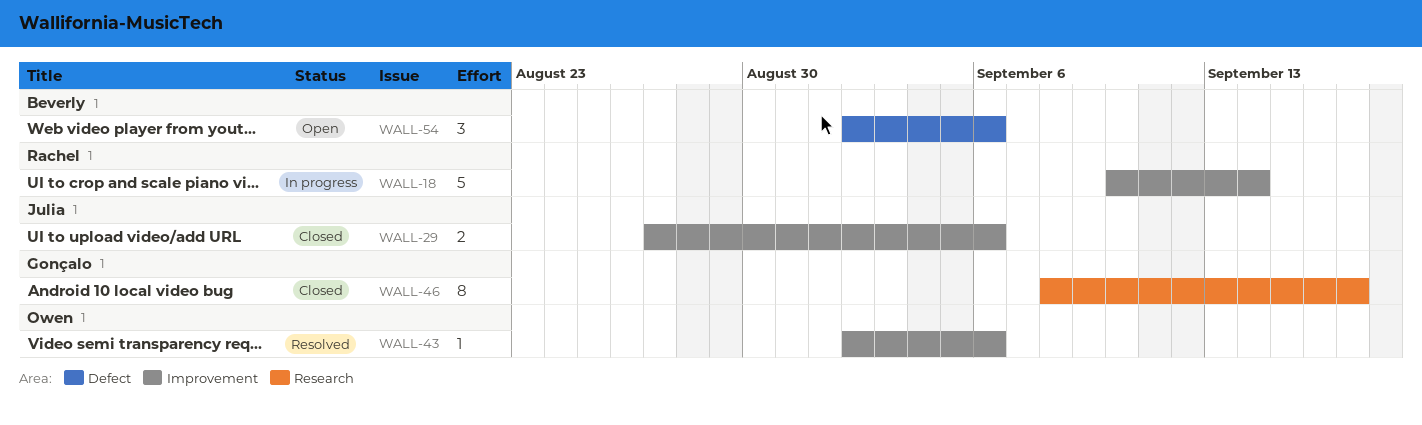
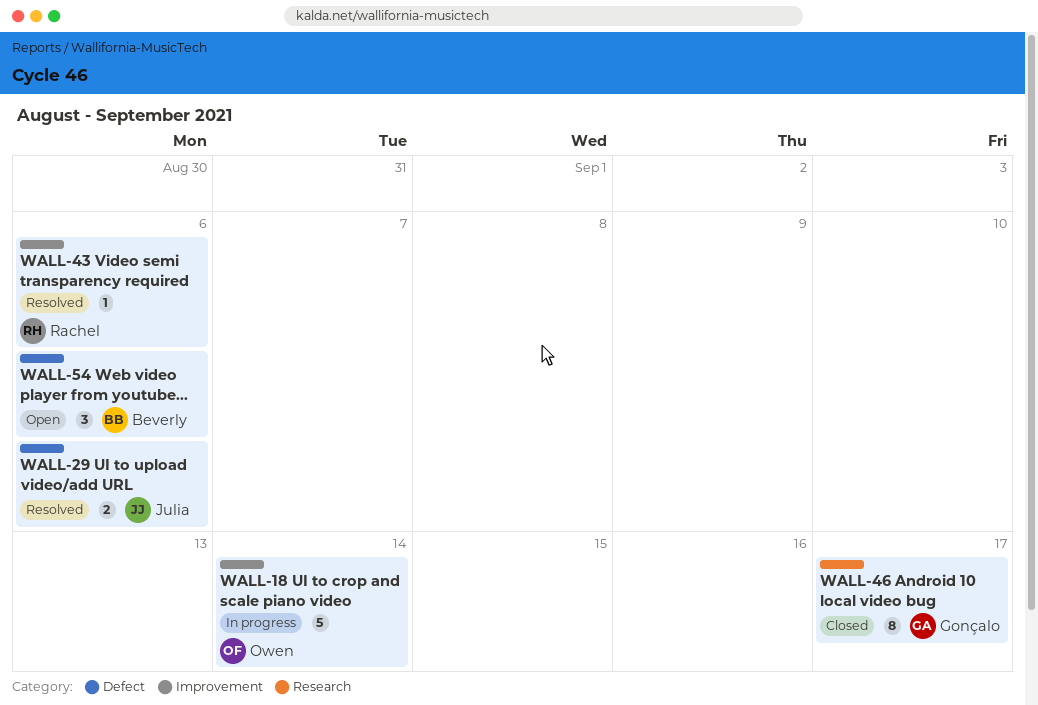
WALL-18, owner: Rachel -> Owen
WALL-29, status: Closed -> Resolved
WALL-29, label: Improvement -> Defect
WALL-43, owner: Owen -> Rachel

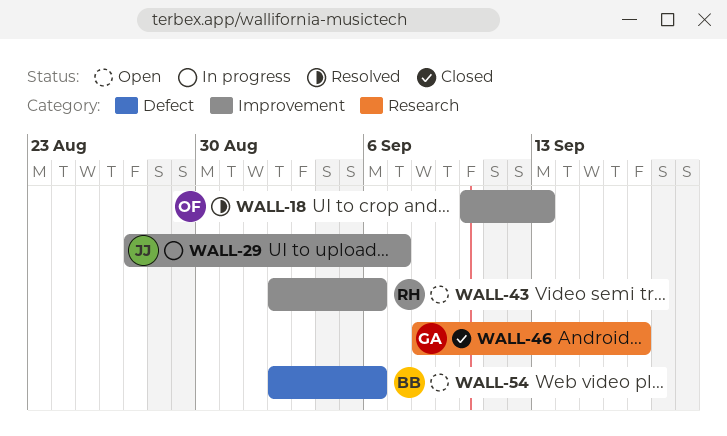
WALL-18, status: In progress -> Resolved
WALL-18, due: Sep 14 -> Sep 13
WALL-29, status: Resolved -> In progress
WALL-29, label: Defect -> Improvement
WALL-29, due: Sep 6 -> Sep 7
WALL-43, status: Resolved -> Open

